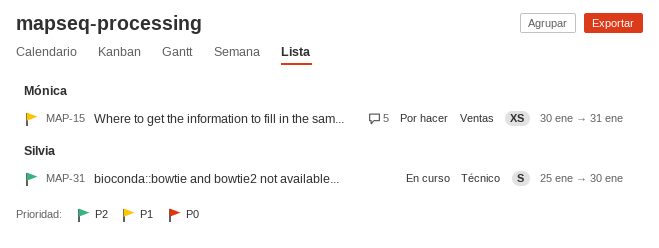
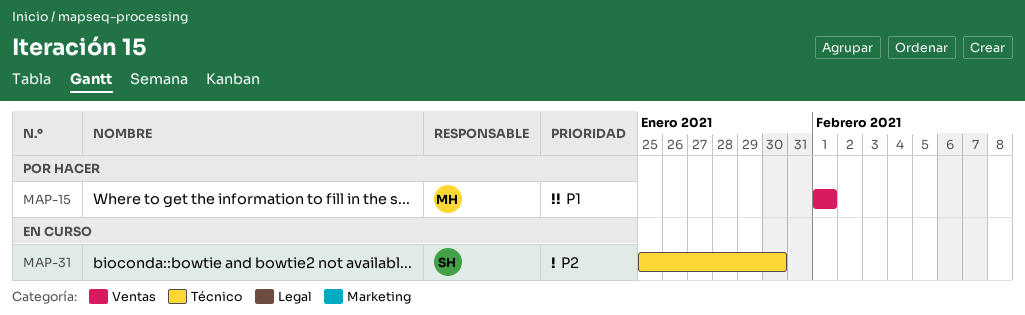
MAP-15, start: Jan 30 -> Feb 1
MAP-15, due: Jan 31 -> Feb 1

